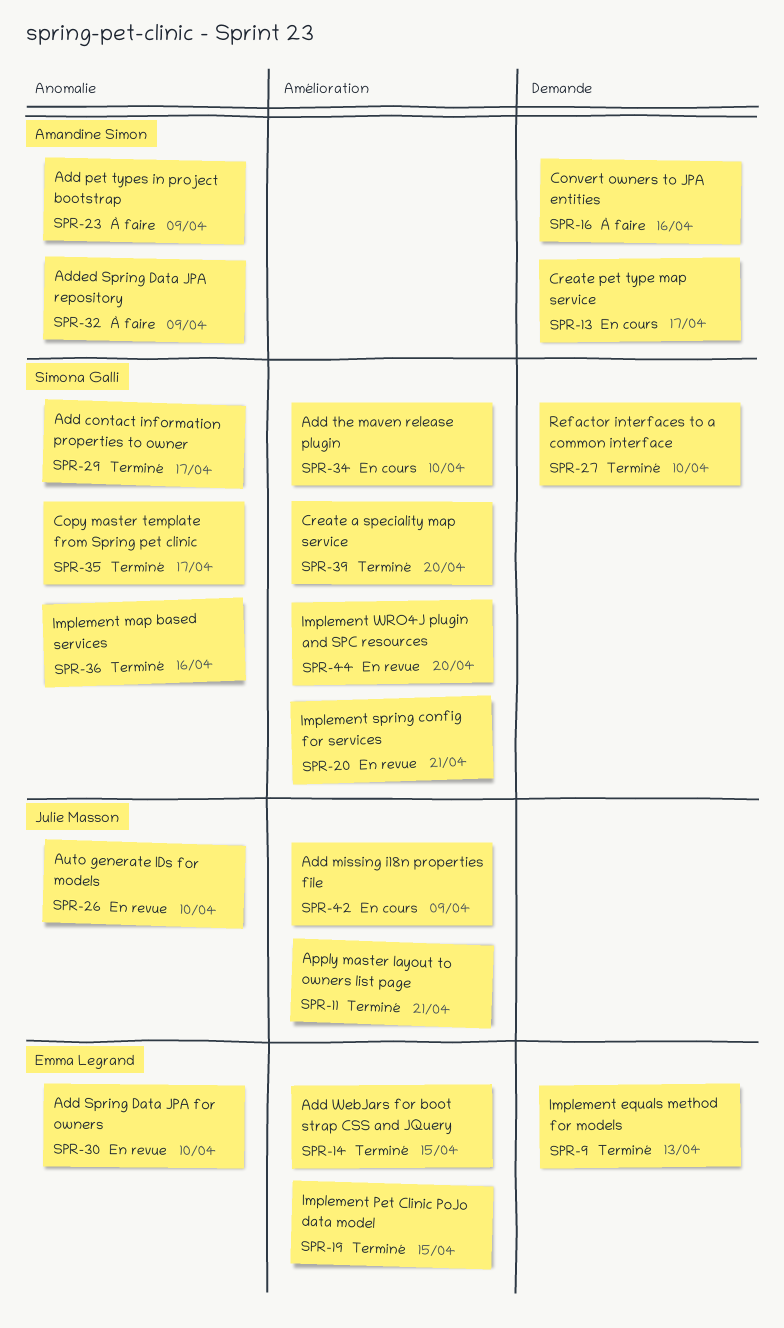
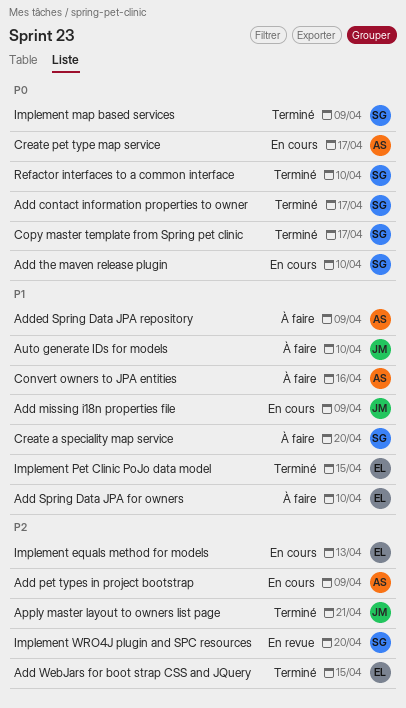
Add pet types in project bootstrap, status: À faire -> En cours
Add Spring Data JPA for owners, status: En revue -> À faire
Auto generate IDs for models, status: En revue -> À faire
Create a speciality map service, status: Terminé -> À faire
Implement equals method for models, status: Terminé -> En cours
Implement map based services, due: Apr 16 -> Apr 9
Implement spring config for services: present -> none

